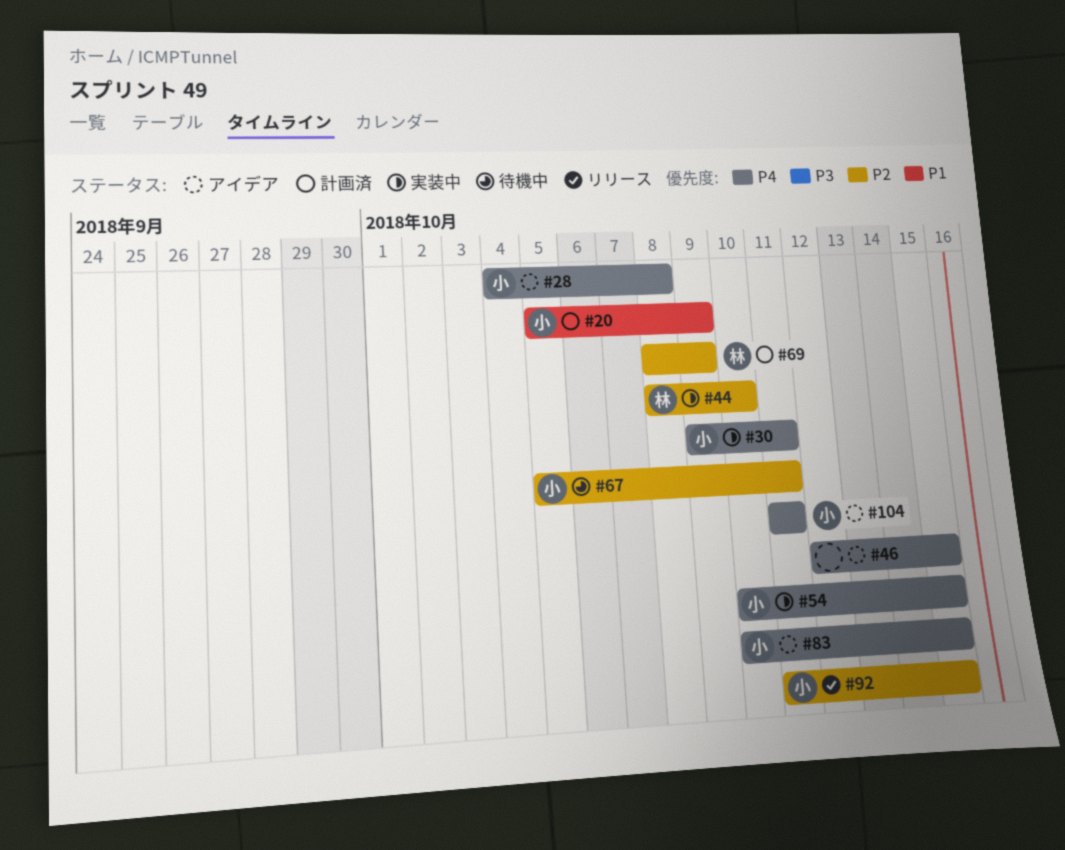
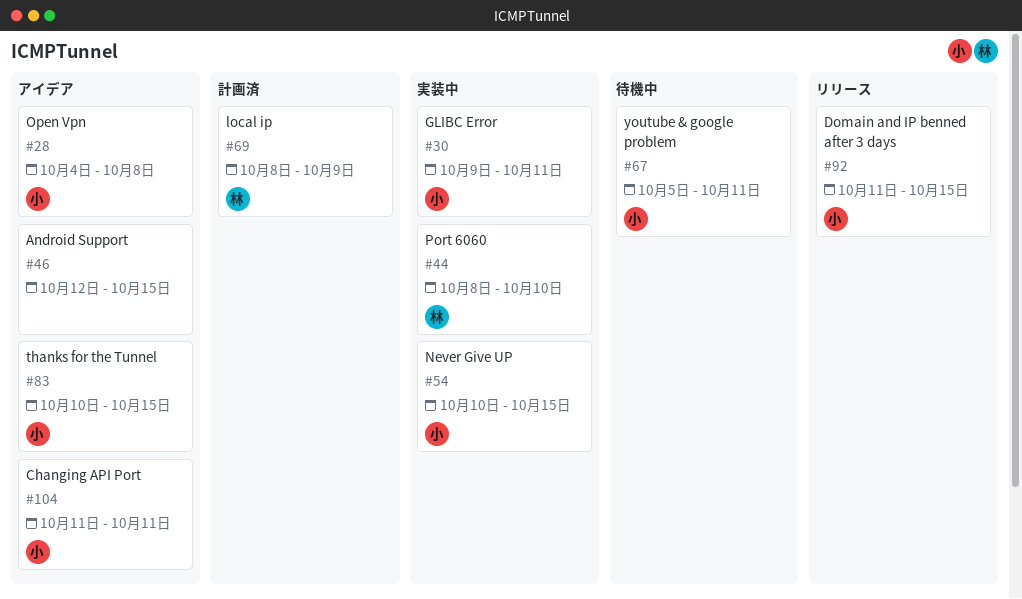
#20: present -> none

